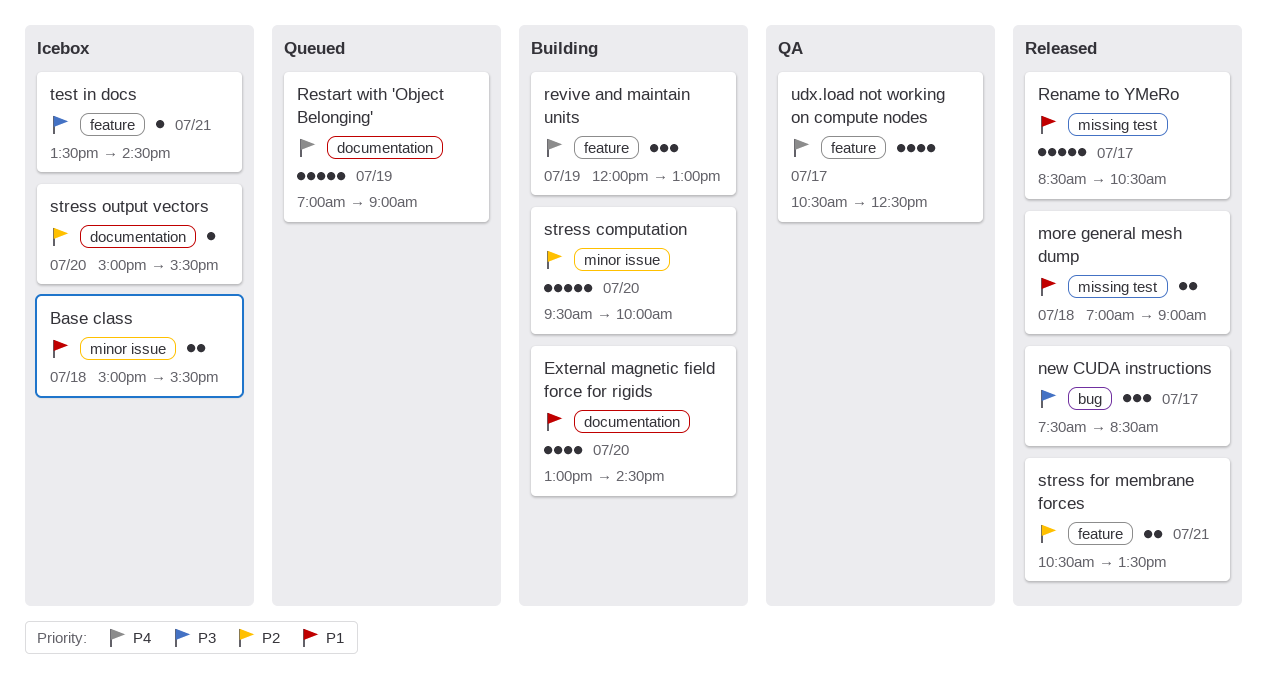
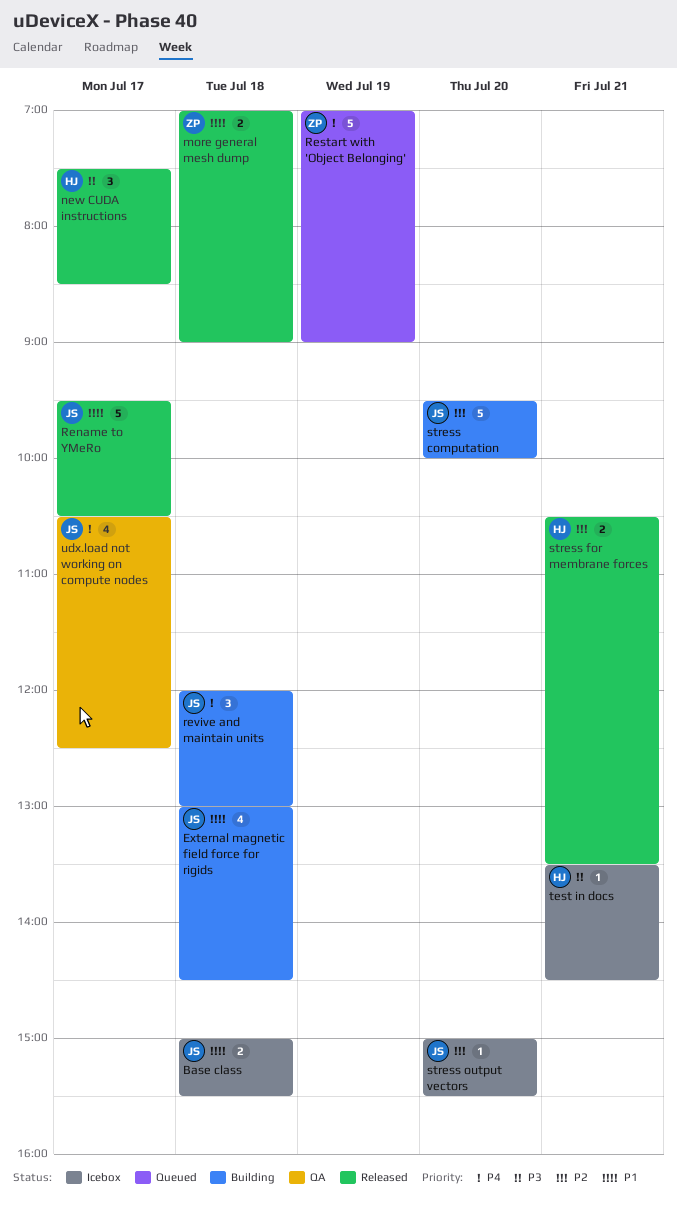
External magnetic field force for rigids, day: Jul 20 -> Jul 18
Rename to YMeRo, begins: 08:30 -> 09:30
revive and maintain units, day: Jul 19 -> Jul 18

